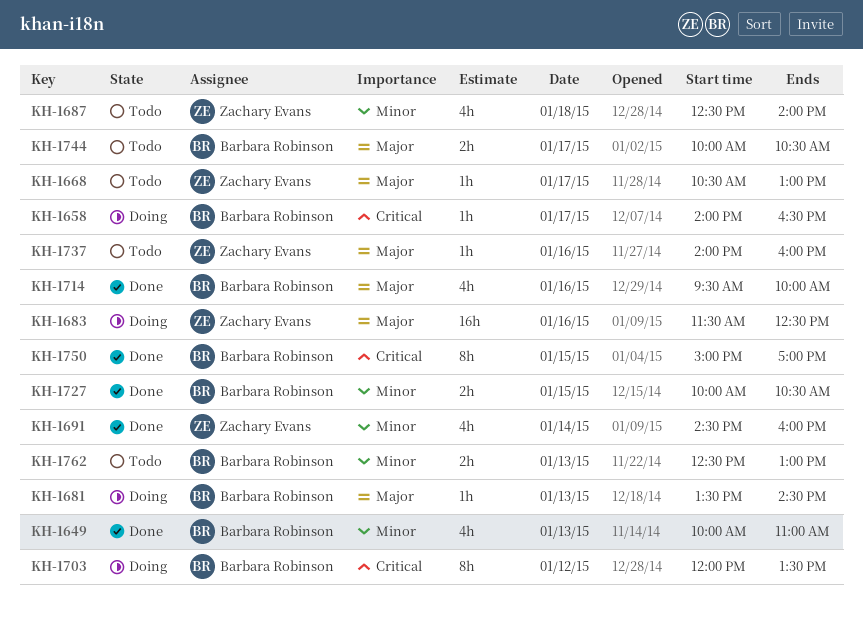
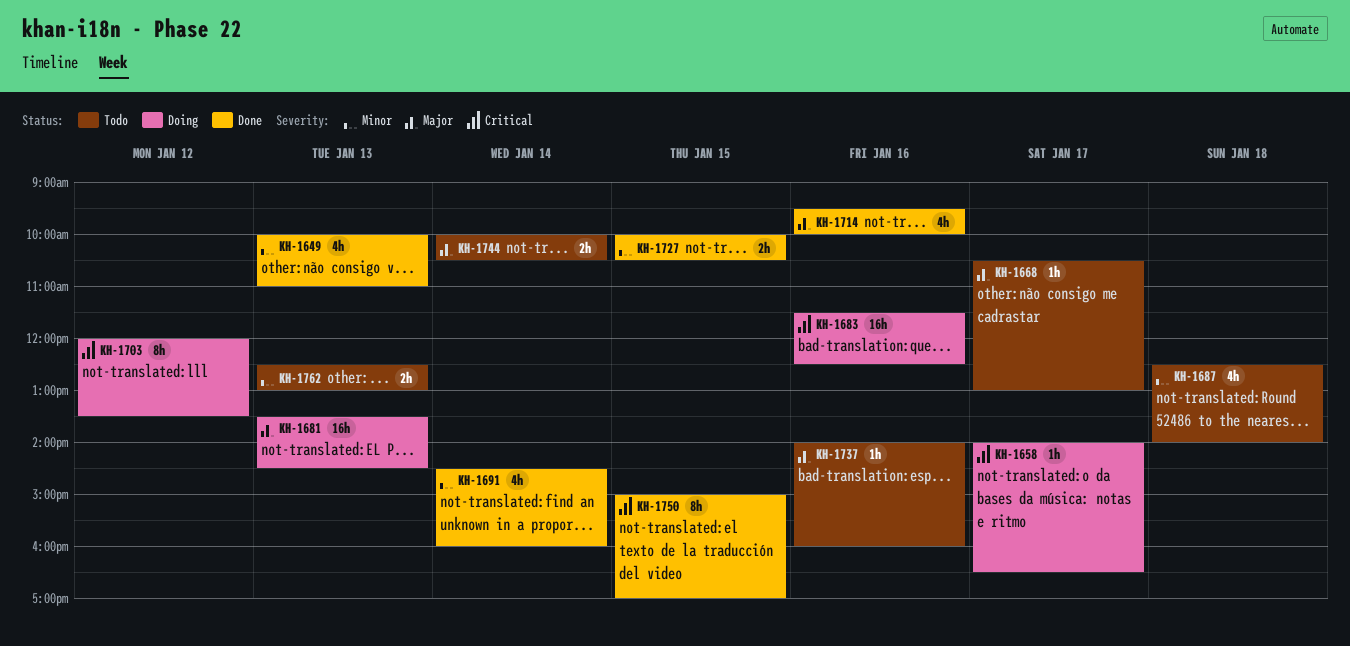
KH-1681, estimate: 1h -> 16h
KH-1683, priority: Major -> Critical
KH-1744, day: Jan 17 -> Jan 14

